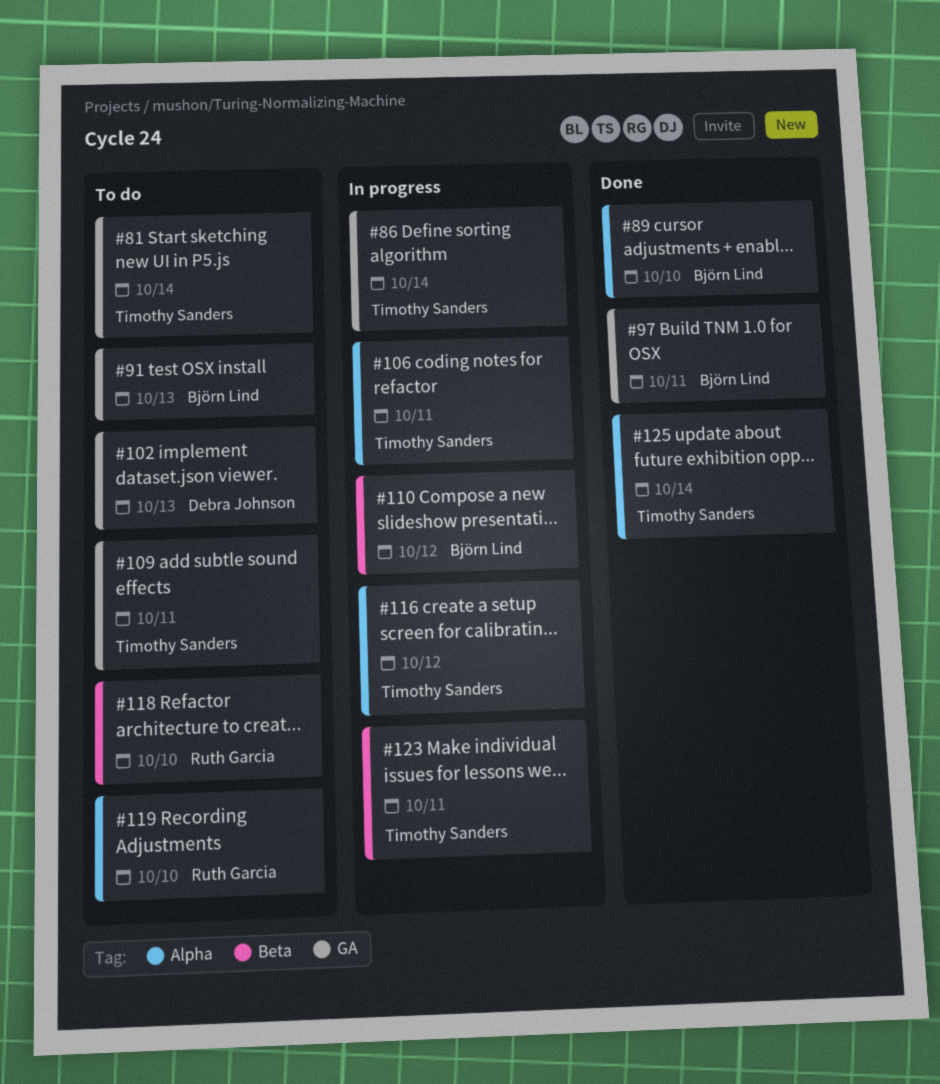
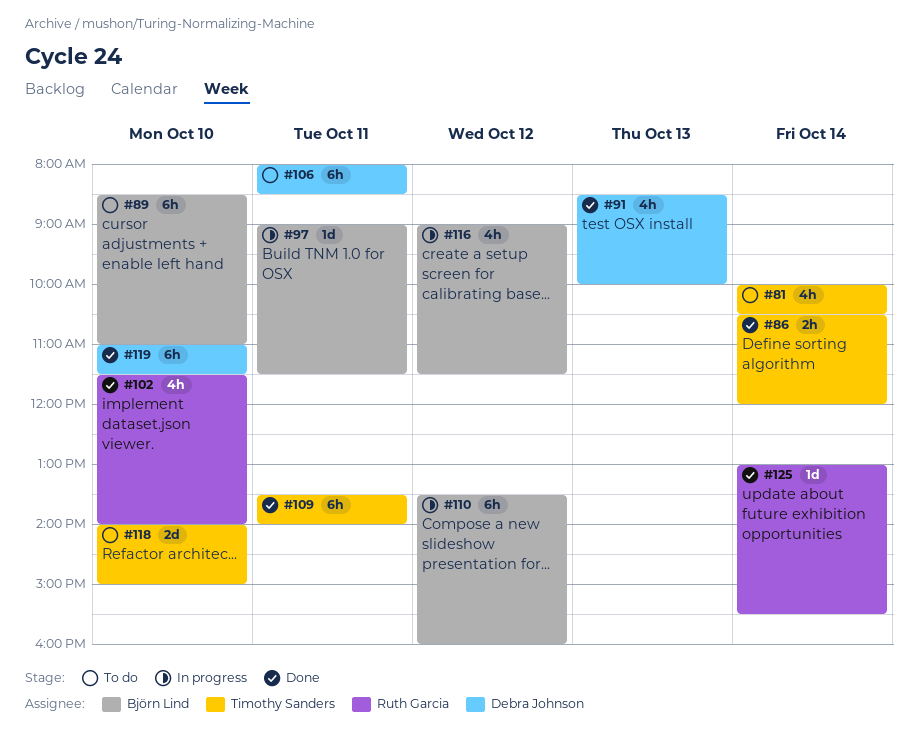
#86, status: In progress -> Done
#89, status: Done -> To do
#91, status: To do -> Done
#91, owner: Björn Lind -> Debra Johnson
#97, status: Done -> In progress
#102, status: To do -> Done
#102, owner: Debra Johnson -> Ruth Garcia
#102, day: Oct 13 -> Oct 10
#106, status: In progress -> To do
#106, owner: Timothy Sanders -> Debra Johnson
#109, status: To do -> Done
#116, owner: Timothy Sanders -> Björn Lind
#118, owner: Ruth Garcia -> Timothy Sanders
#119, status: To do -> Done
#119, owner: Ruth Garcia -> Debra Johnson
#123: present -> none
#125, owner: Timothy Sanders -> Ruth Garcia

